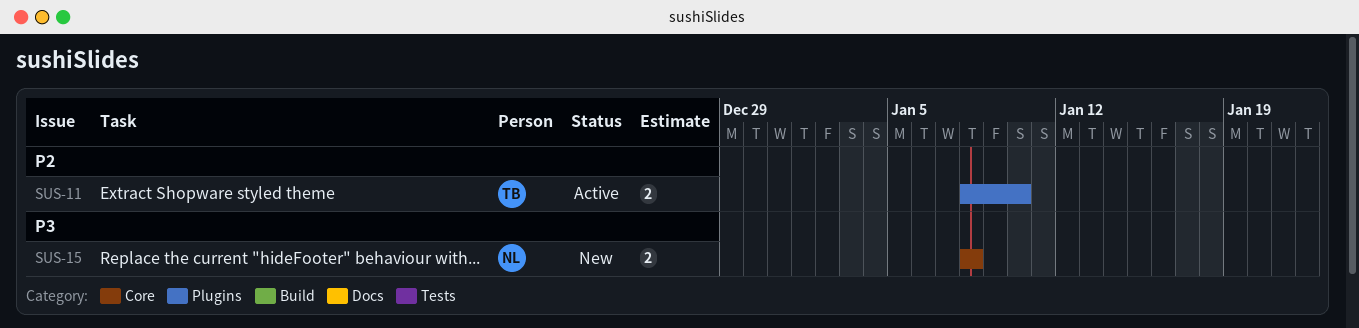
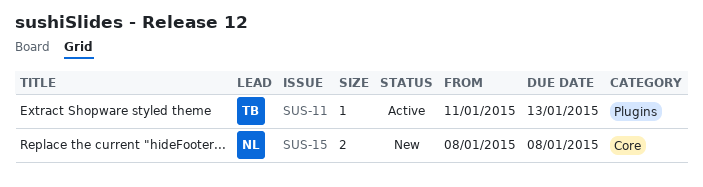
SUS-11, estimate: 2 -> 1
SUS-11, start: Jan 8 -> Jan 11
SUS-11, due: Jan 10 -> Jan 13

